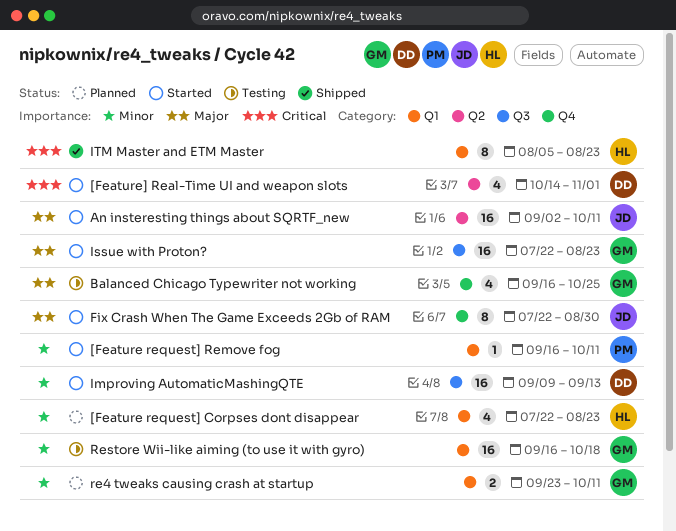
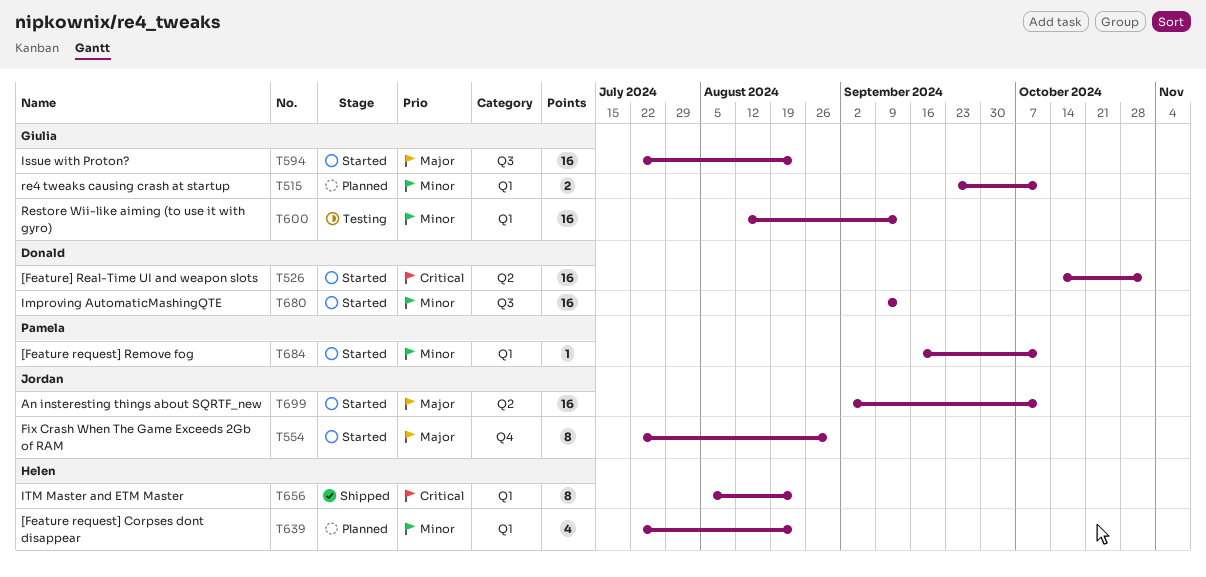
[Feature] Real-Time UI and weapon slots, estimate: 4 -> 16
Balanced Chicago Typewriter not working: present -> none
Restore Wii-like aiming (to use it with gyro), start: Sep 16 -> Aug 12
Restore Wii-like aiming (to use it with gyro), due: Oct 18 -> Sep 13

